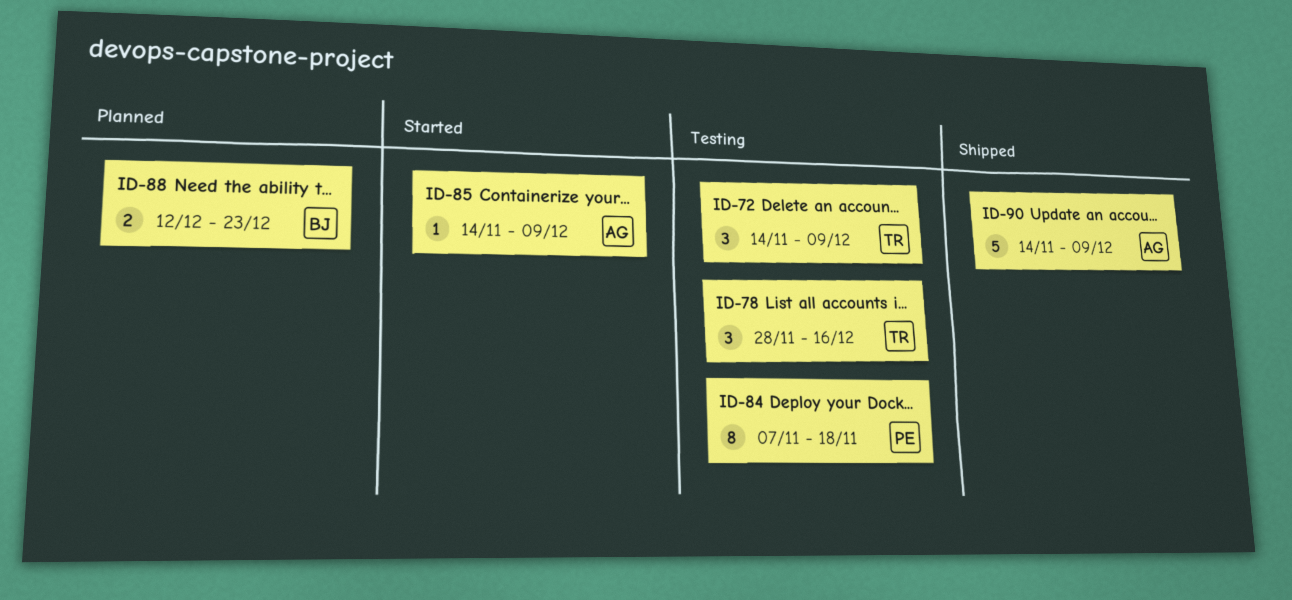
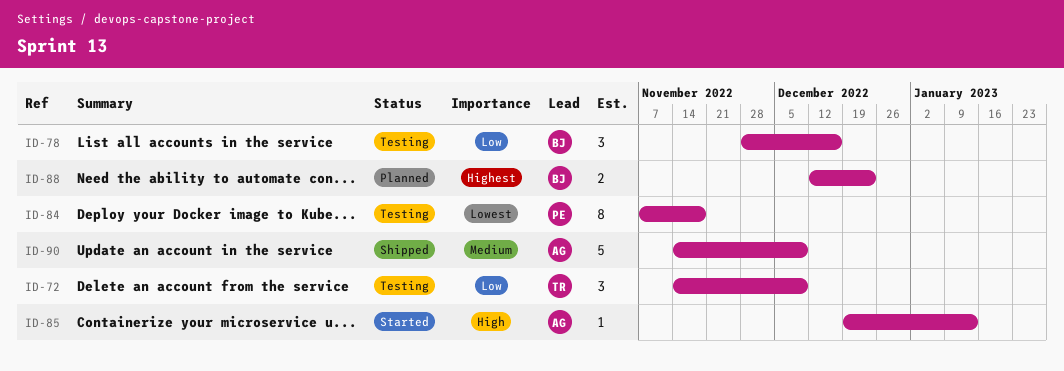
ID-78, owner: TR -> BJ
ID-85, start: Nov 14 -> Dec 19
ID-85, due: Dec 9 -> Jan 13

